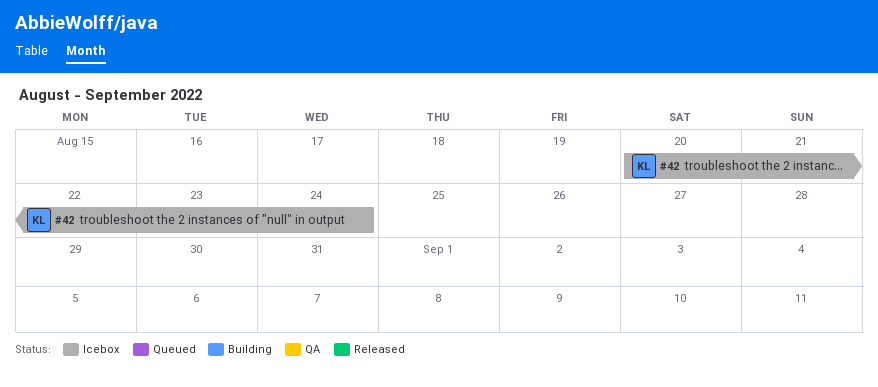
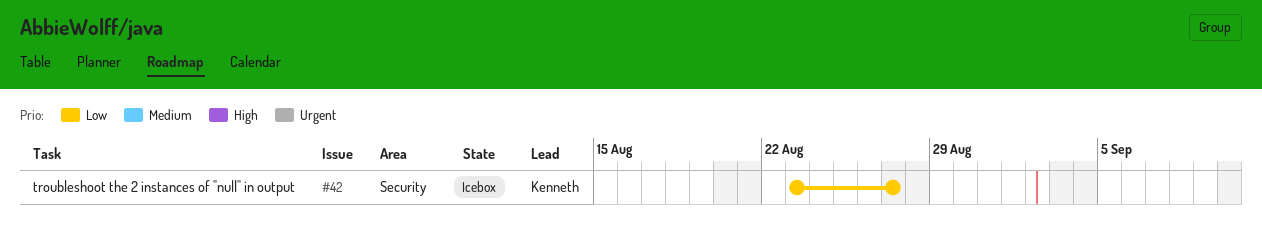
#42, start: Aug 20 -> Aug 23
#42, due: Aug 24 -> Aug 27

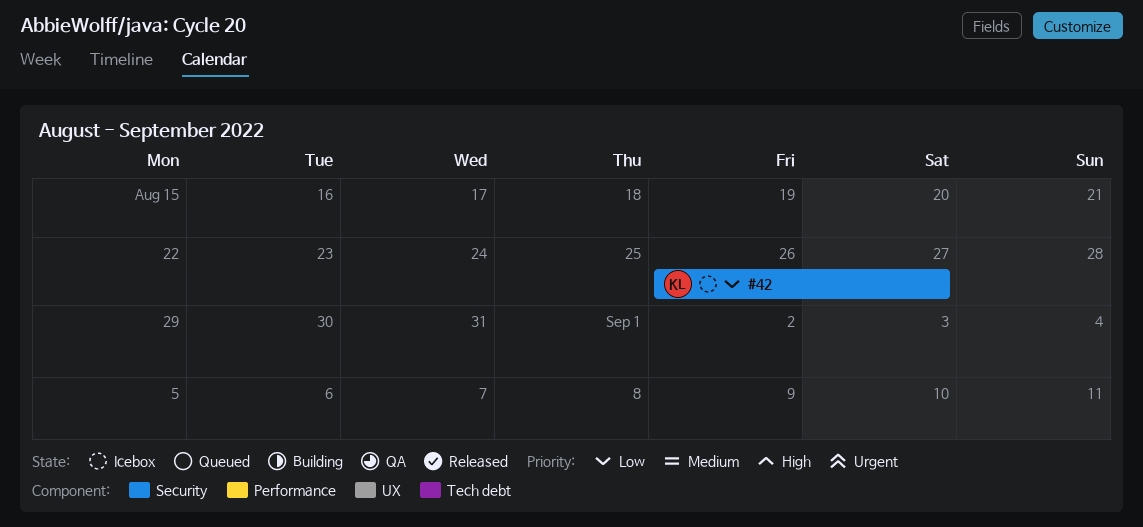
#42, start: Aug 23 -> Aug 26

